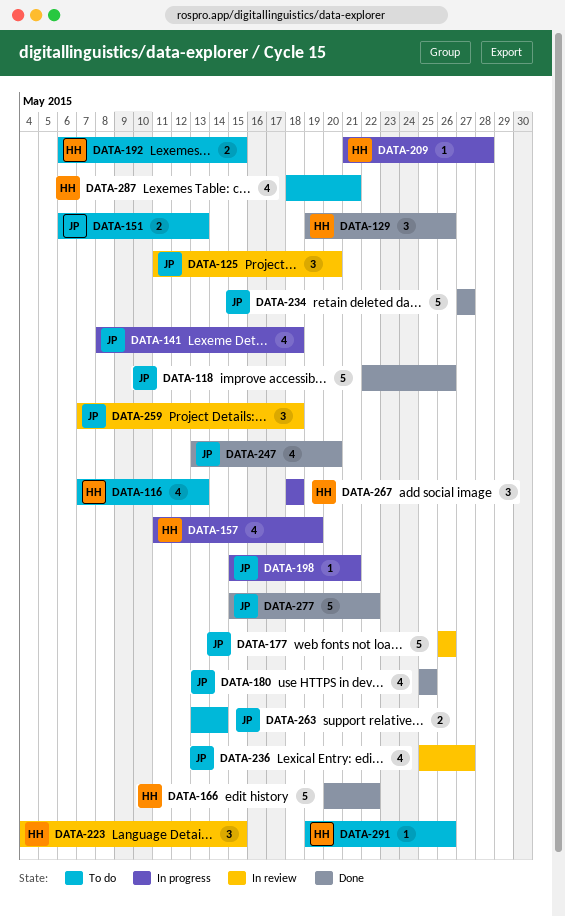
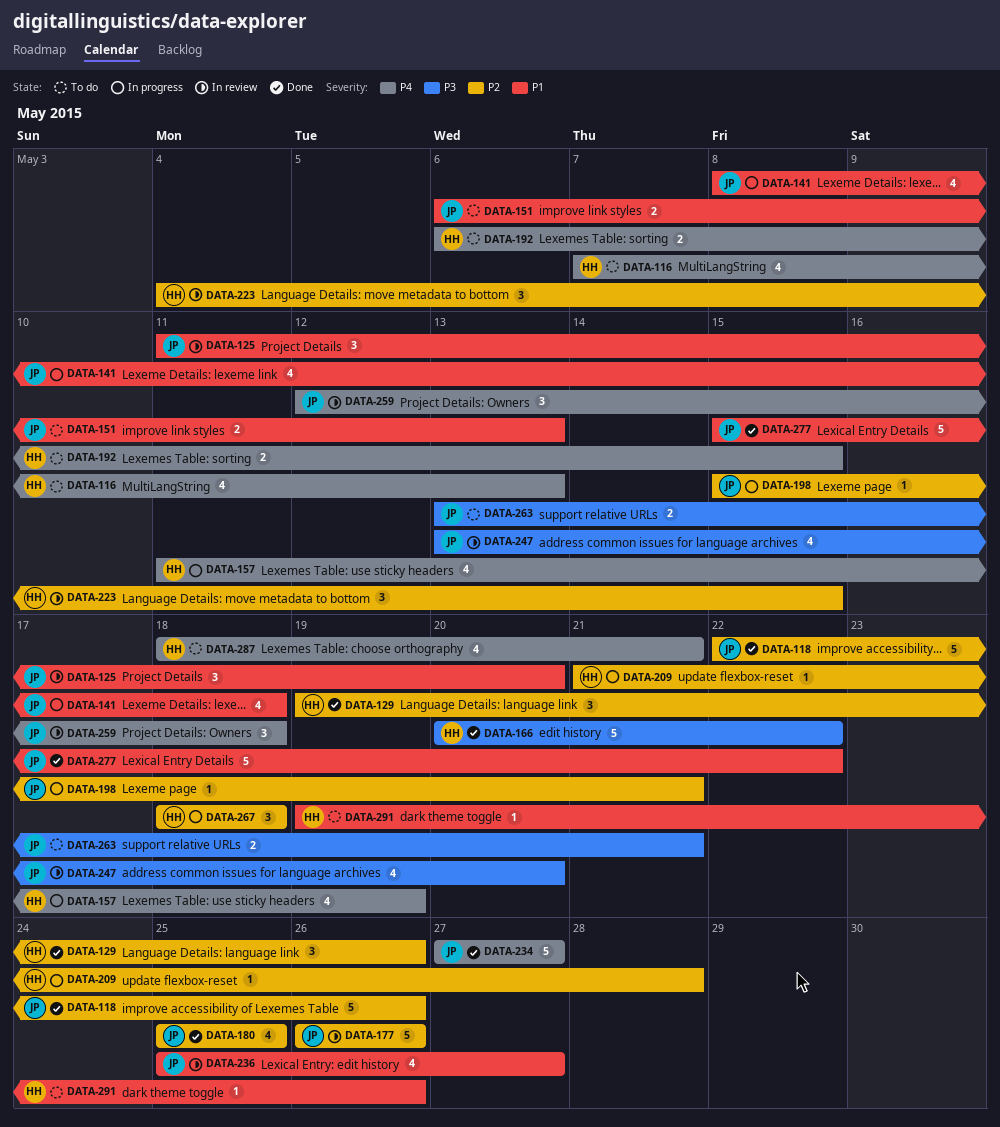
DATA-247, status: Done -> In review
DATA-259, start: May 7 -> May 12
DATA-263, due: May 14 -> May 21

